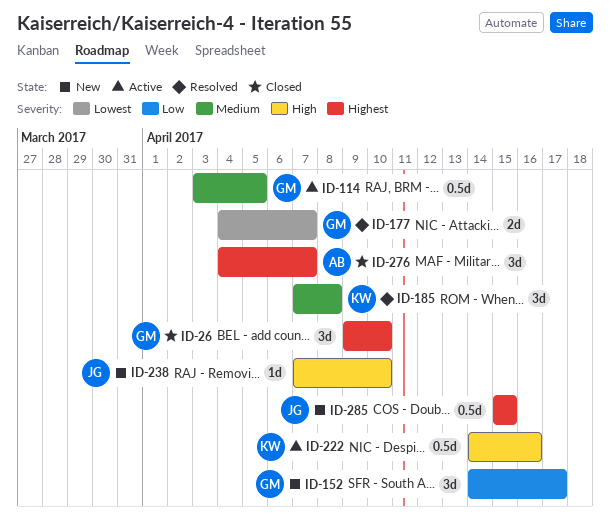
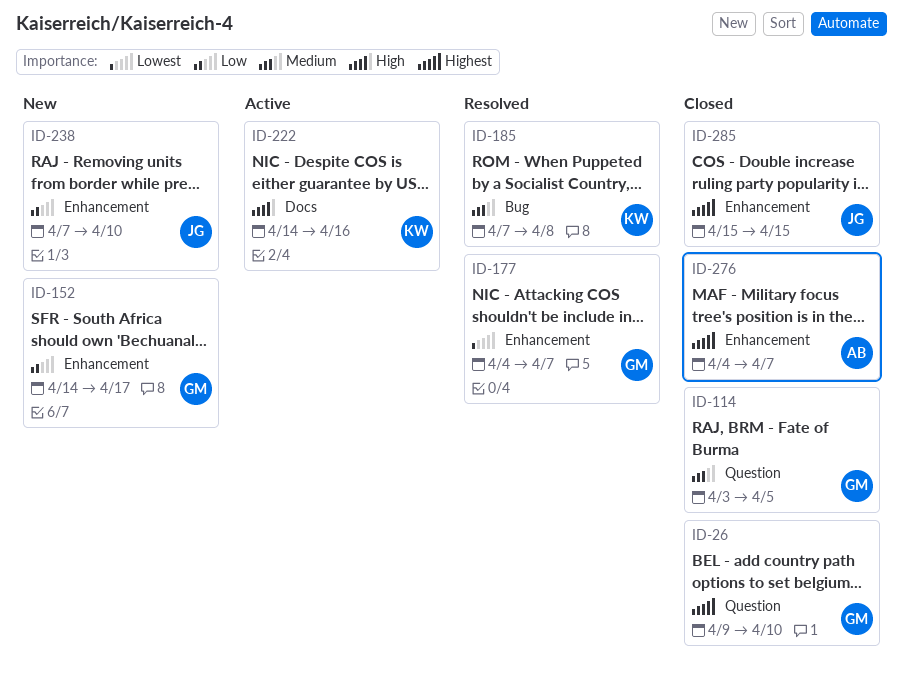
ID-114, status: Active -> Closed
ID-238, priority: High -> Low
ID-285, status: New -> Closed

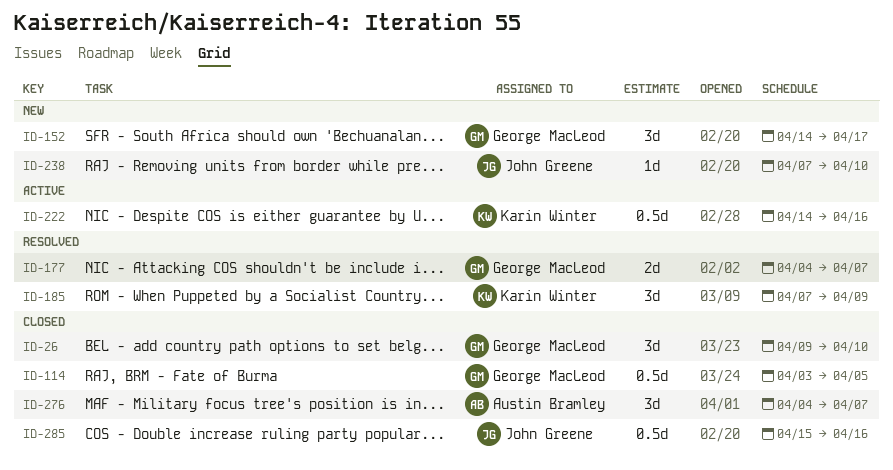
ID-185, due: Apr 8 -> Apr 9
ID-285, due: Apr 15 -> Apr 16

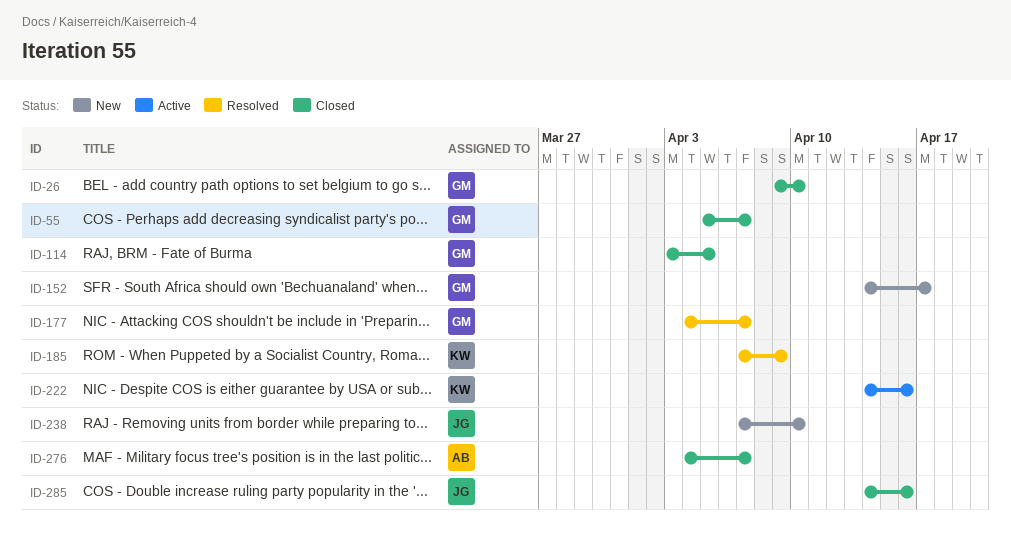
ID-55: none -> present
ID-285, start: Apr 15 -> Apr 14

